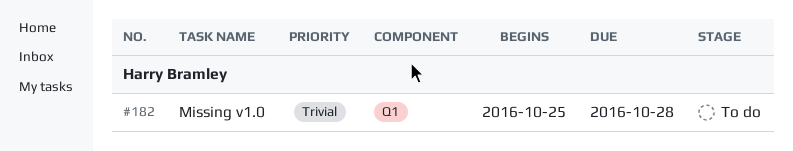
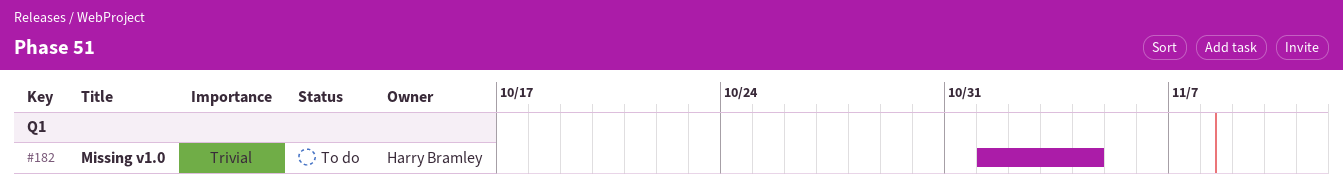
#182, start: Oct 25 -> Nov 1
#182, due: Oct 28 -> Nov 4

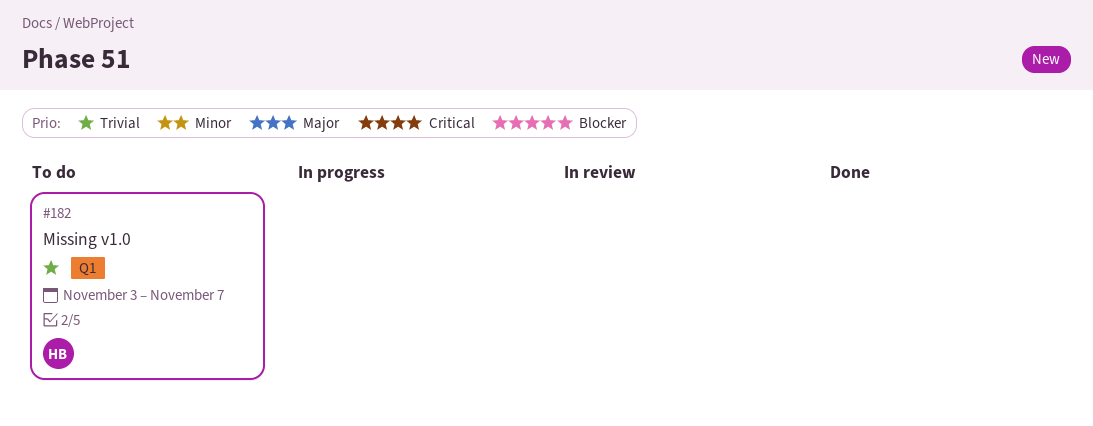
#182, start: Nov 1 -> Nov 3
#182, due: Nov 4 -> Nov 7

